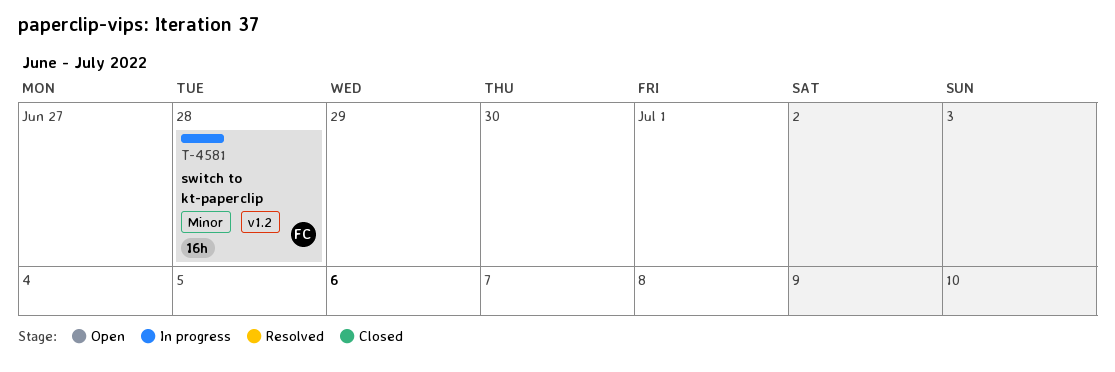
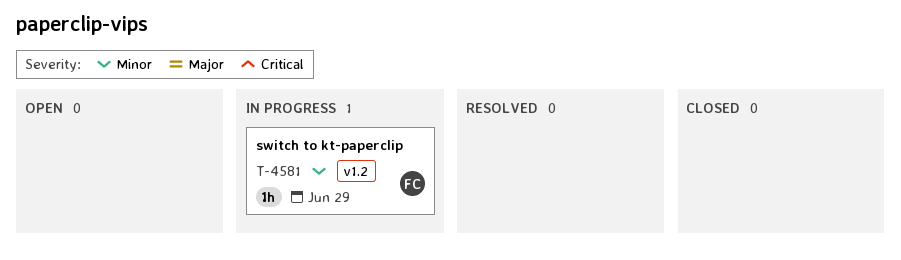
T-4581, estimate: 16h -> 1h
T-4581, due: Jun 28 -> Jun 29

